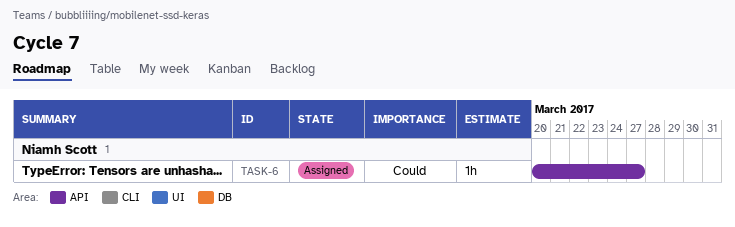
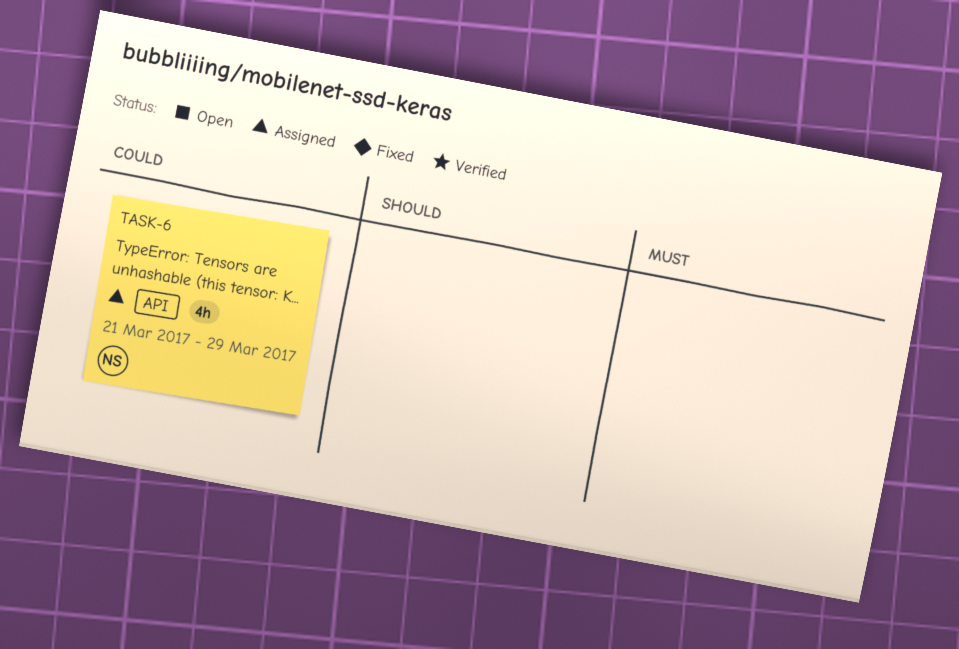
TASK-6, estimate: 1h -> 4h
TASK-6, start: Mar 20 -> Mar 21
TASK-6, due: Mar 27 -> Mar 29

